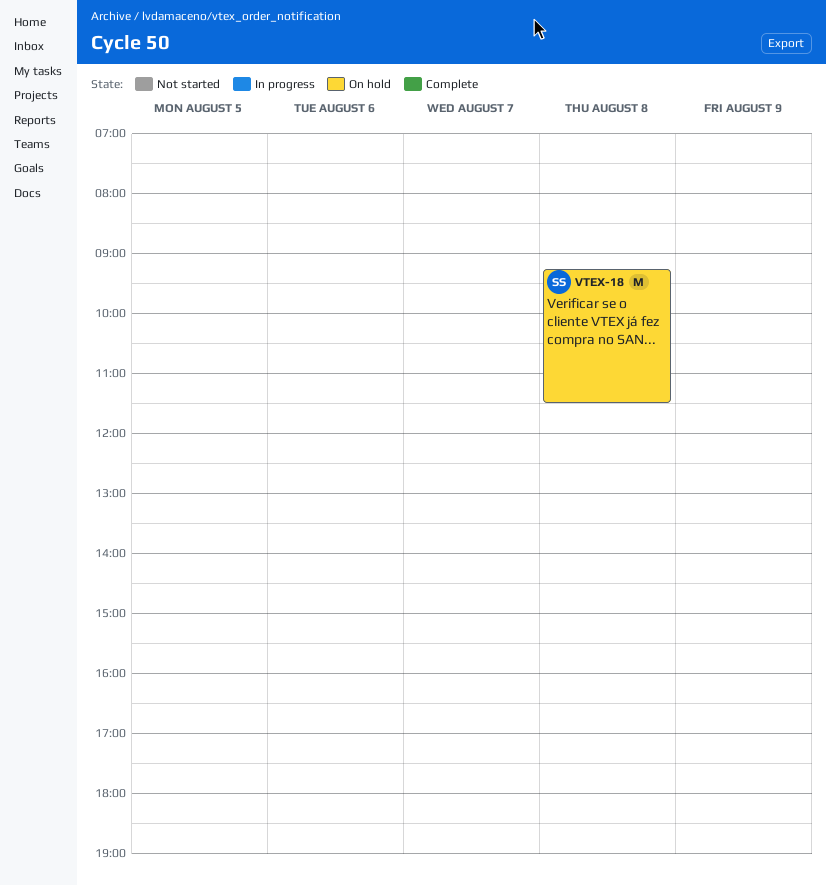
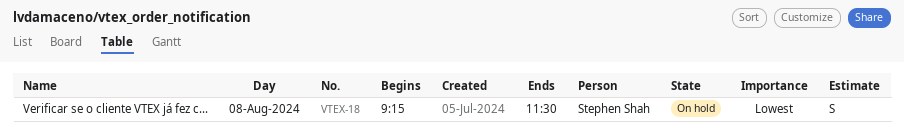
VTEX-18, estimate: M -> S

